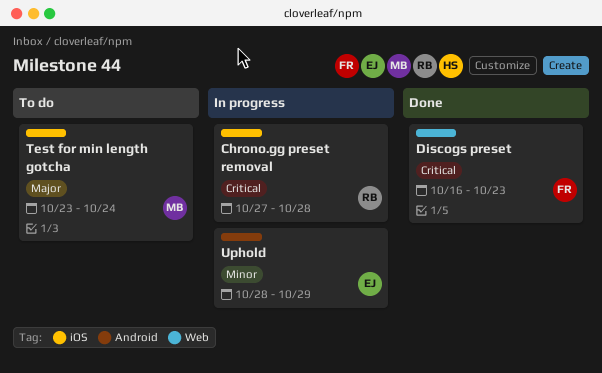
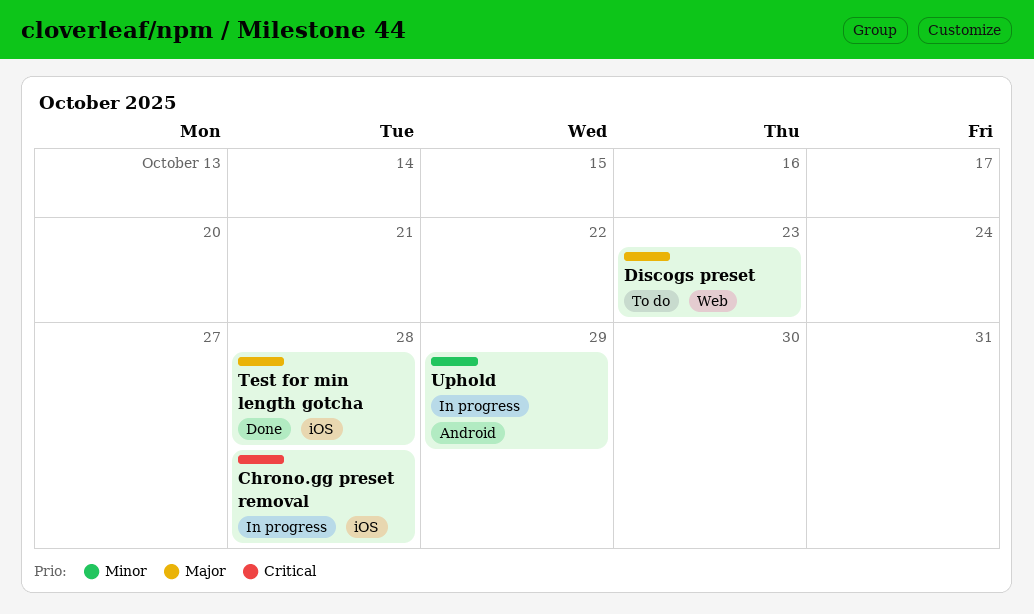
Discogs preset, status: Done -> To do
Discogs preset, priority: Critical -> Major
Test for min length gotcha, status: To do -> Done
Test for min length gotcha, due: Oct 24 -> Oct 28

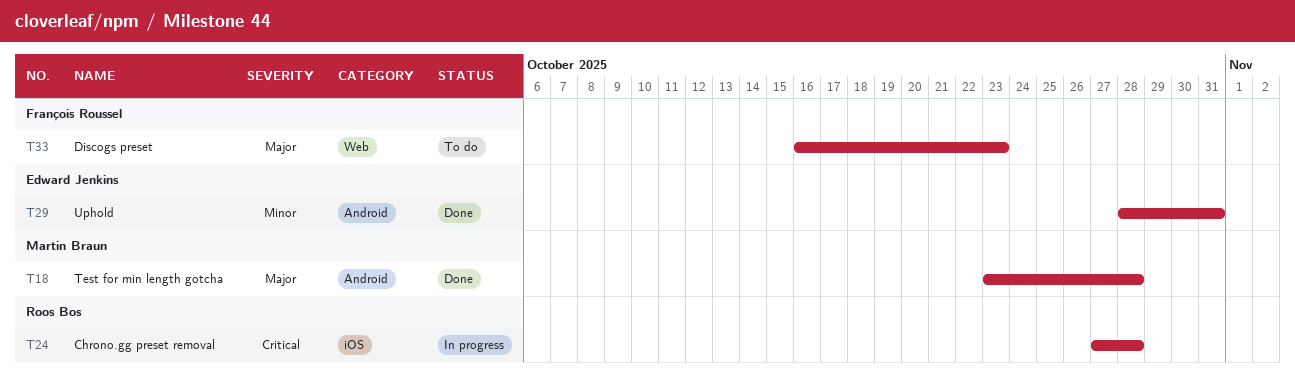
Test for min length gotcha, label: iOS -> Android
Uphold, status: In progress -> Done
Uphold, due: Oct 29 -> Oct 31

